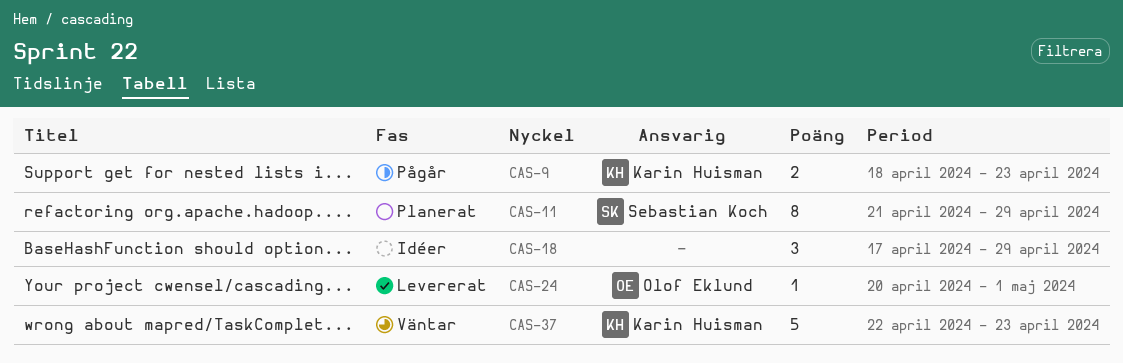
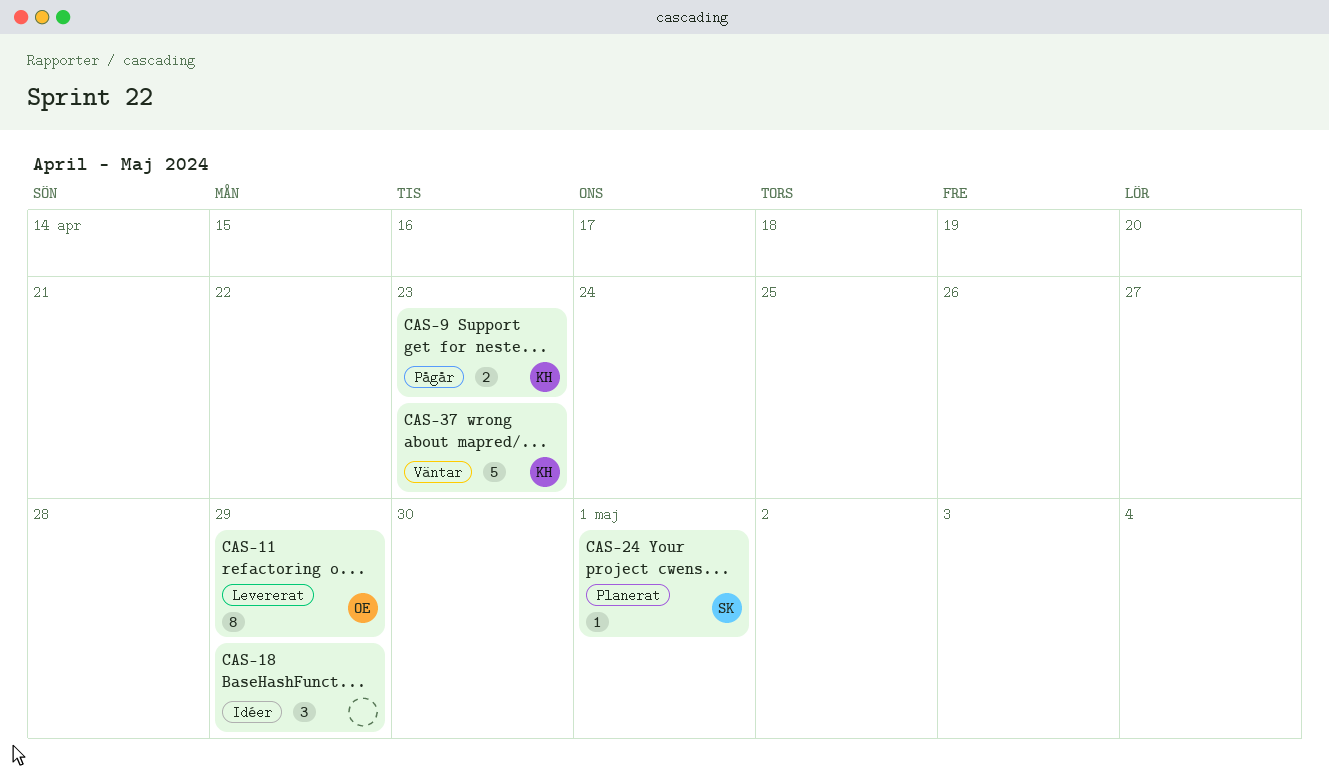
CAS-11, status: Planerat -> Levererat
CAS-11, owner: Sebastian Koch -> Olof Eklund
CAS-24, status: Levererat -> Planerat
CAS-24, owner: Olof Eklund -> Sebastian Koch

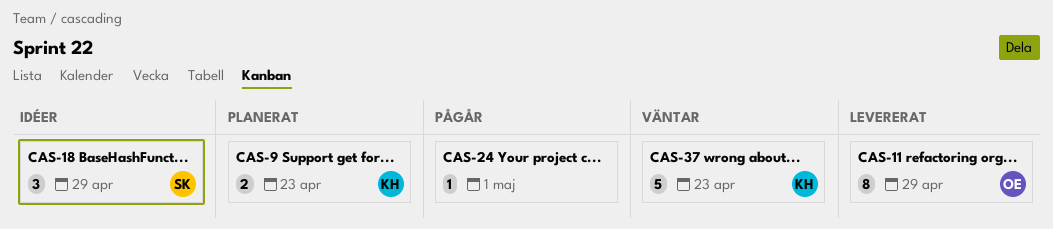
CAS-9, status: Pågår -> Planerat
CAS-18, owner: none -> SK
CAS-24, status: Planerat -> Pågår
CAS-24, owner: SK -> none

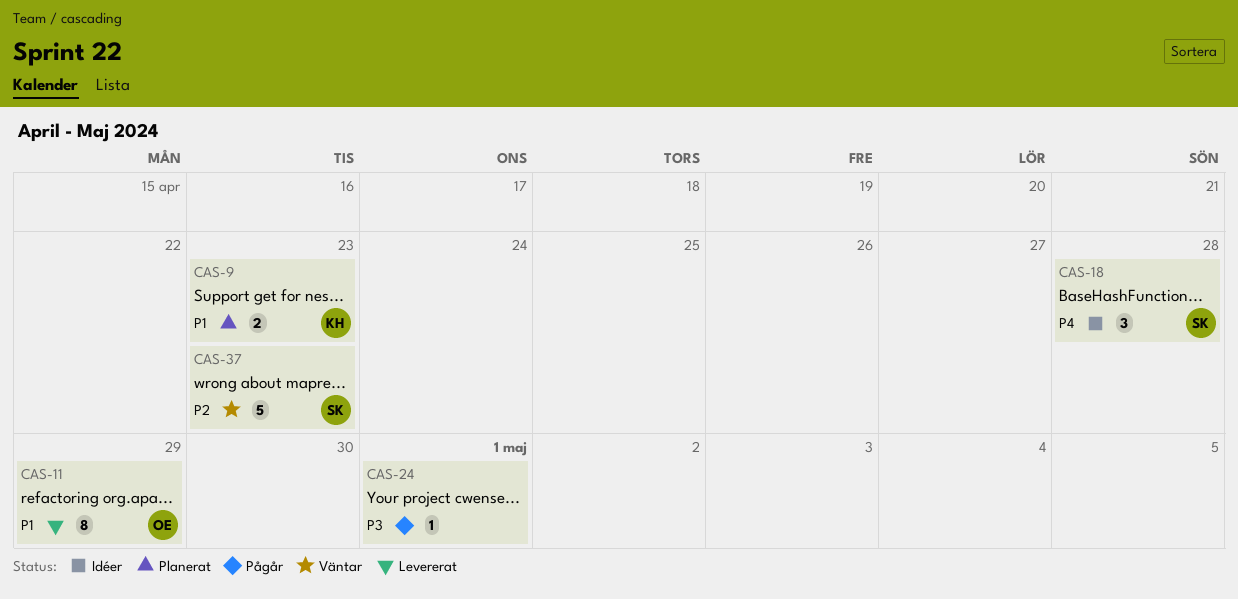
CAS-18, due: Apr 29 -> Apr 28
CAS-37, owner: KH -> SK

